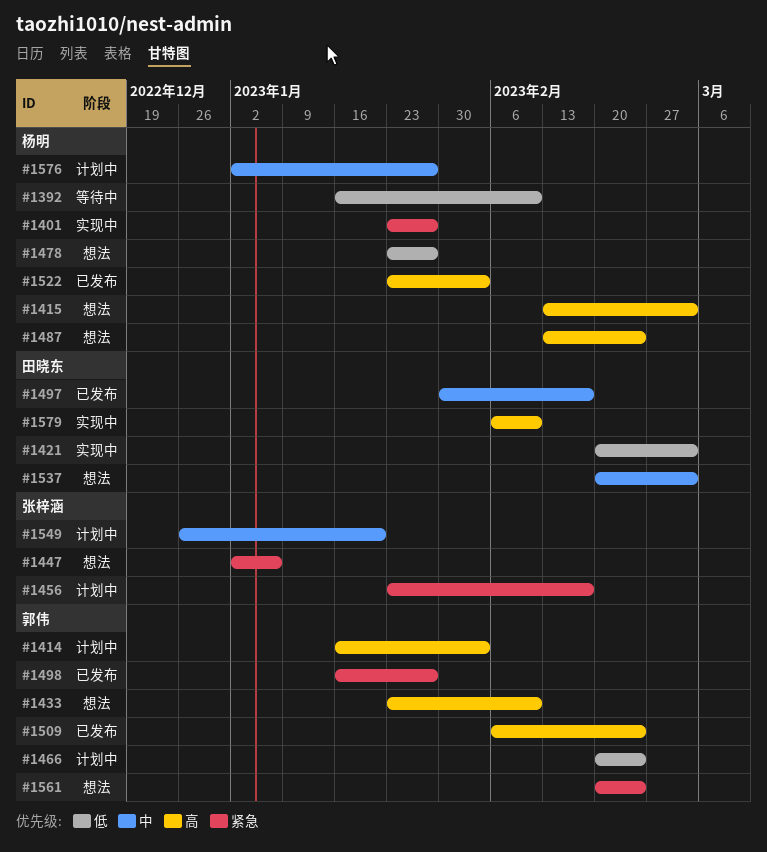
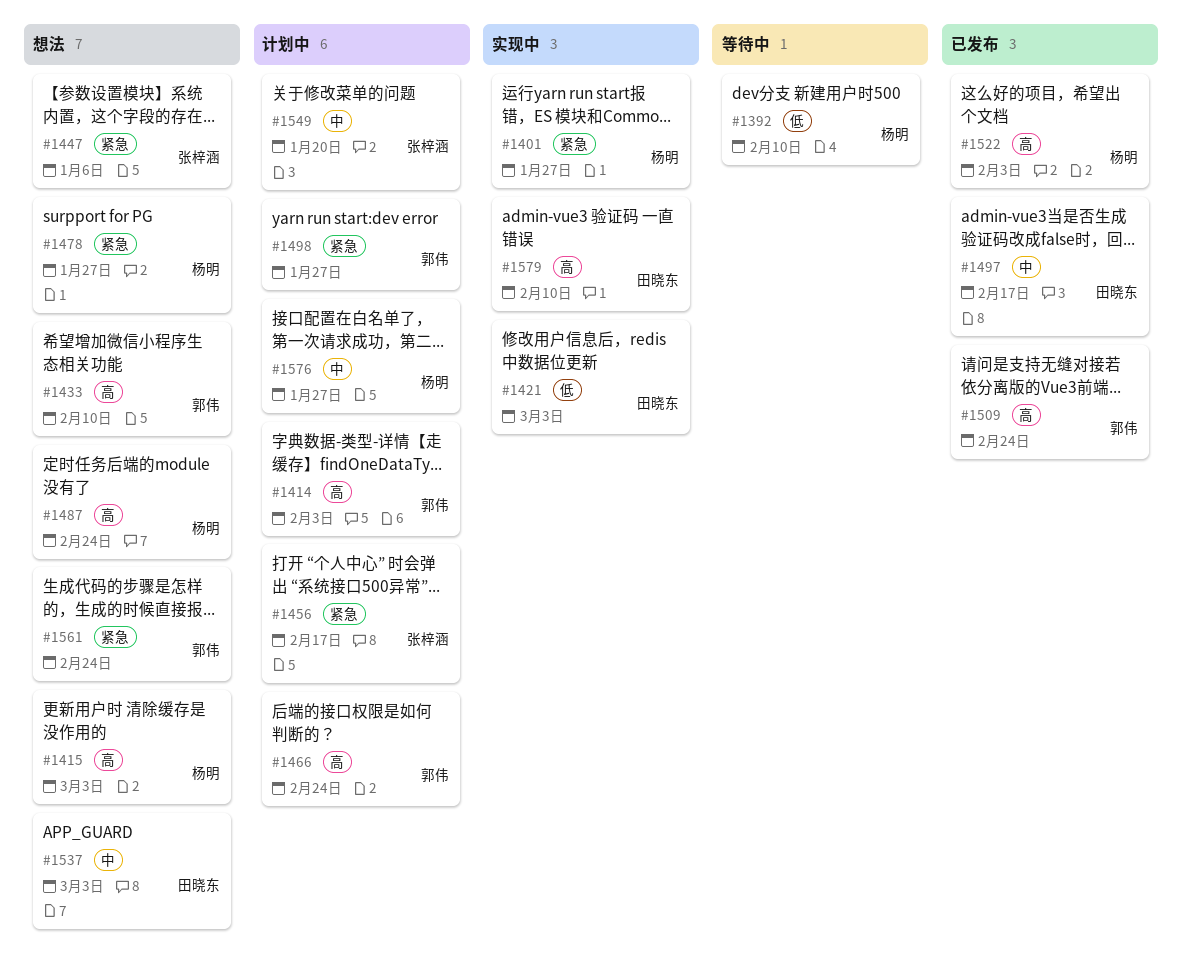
#1466, priority: 低 -> 高
#1478, priority: 低 -> 紧急
#1498, status: 已发布 -> 计划中

